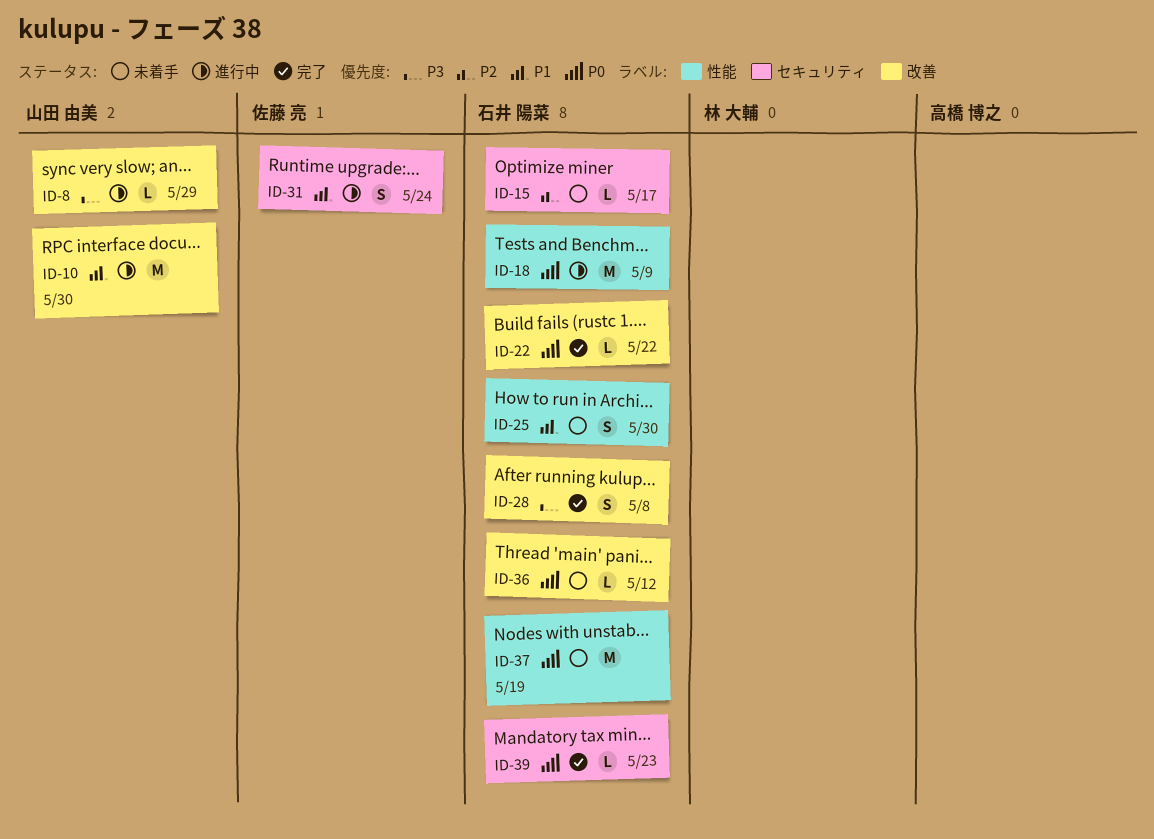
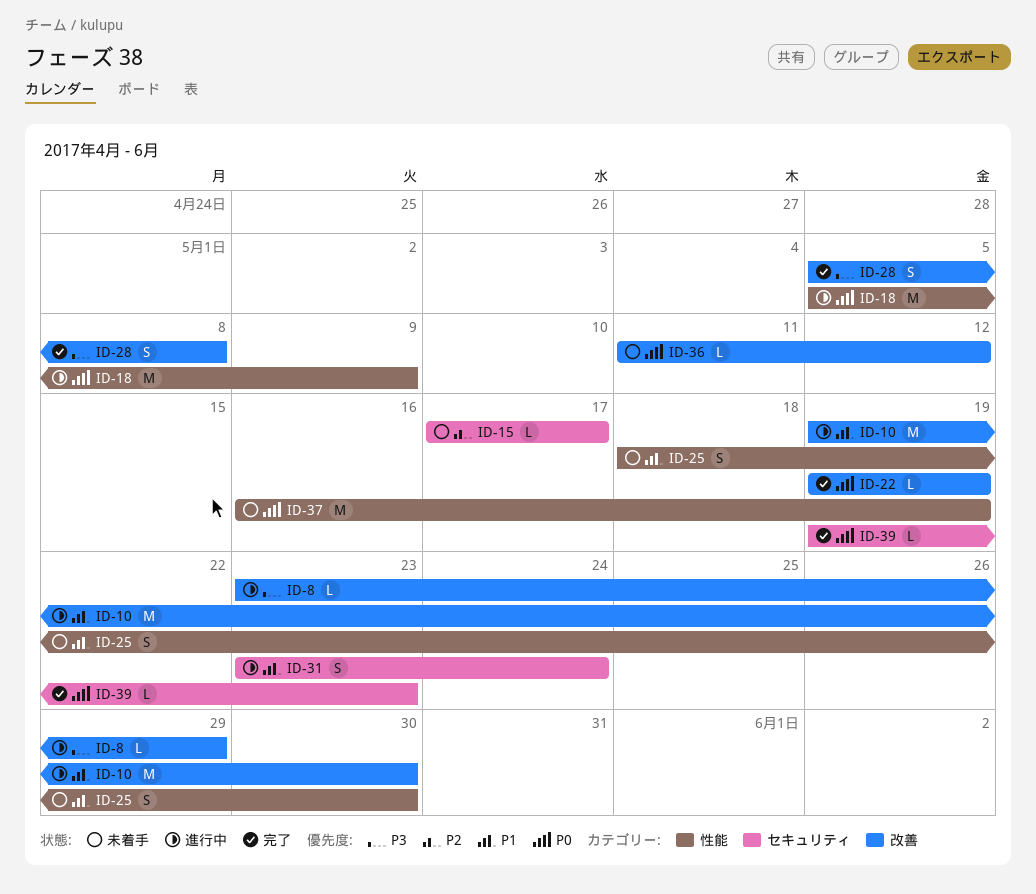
ID-22, due: May 22 -> May 19

